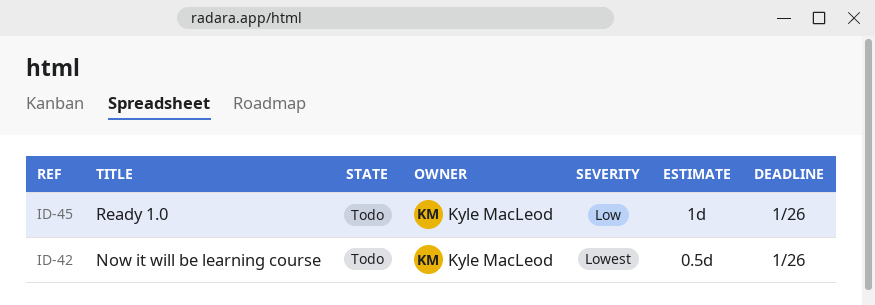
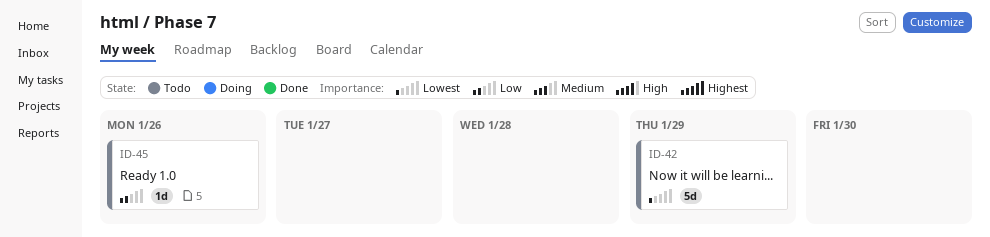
ID-42, estimate: 0.5d -> 5d
ID-42, due: Jan 26 -> Jan 29

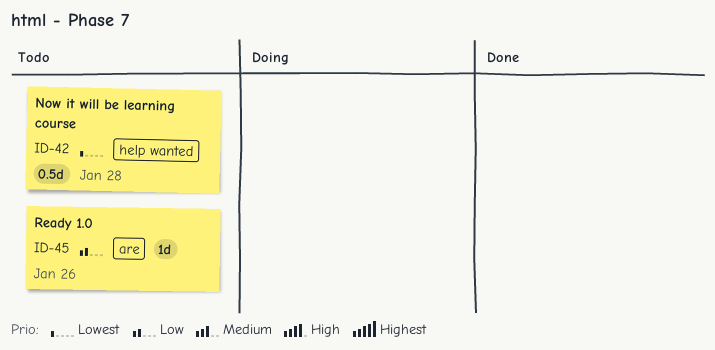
ID-42, estimate: 5d -> 0.5d
ID-42, due: Jan 29 -> Jan 28

